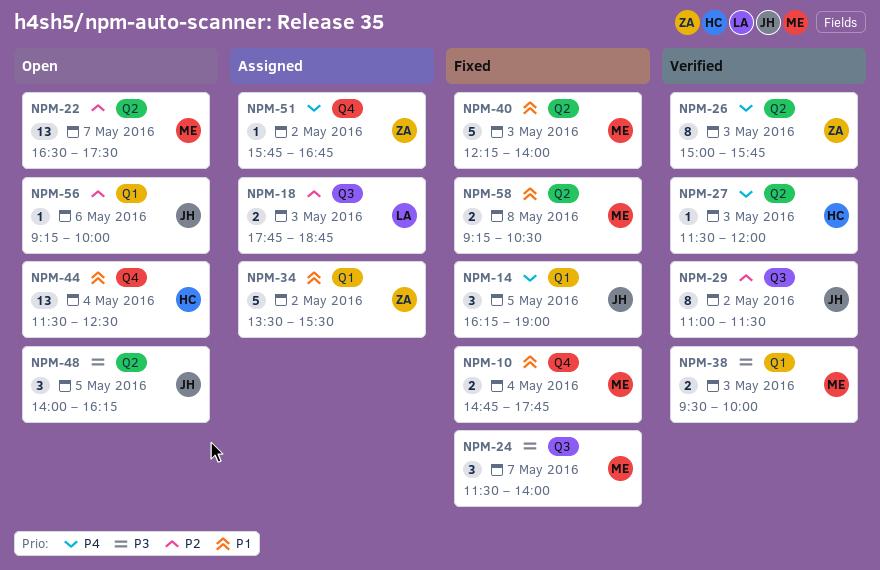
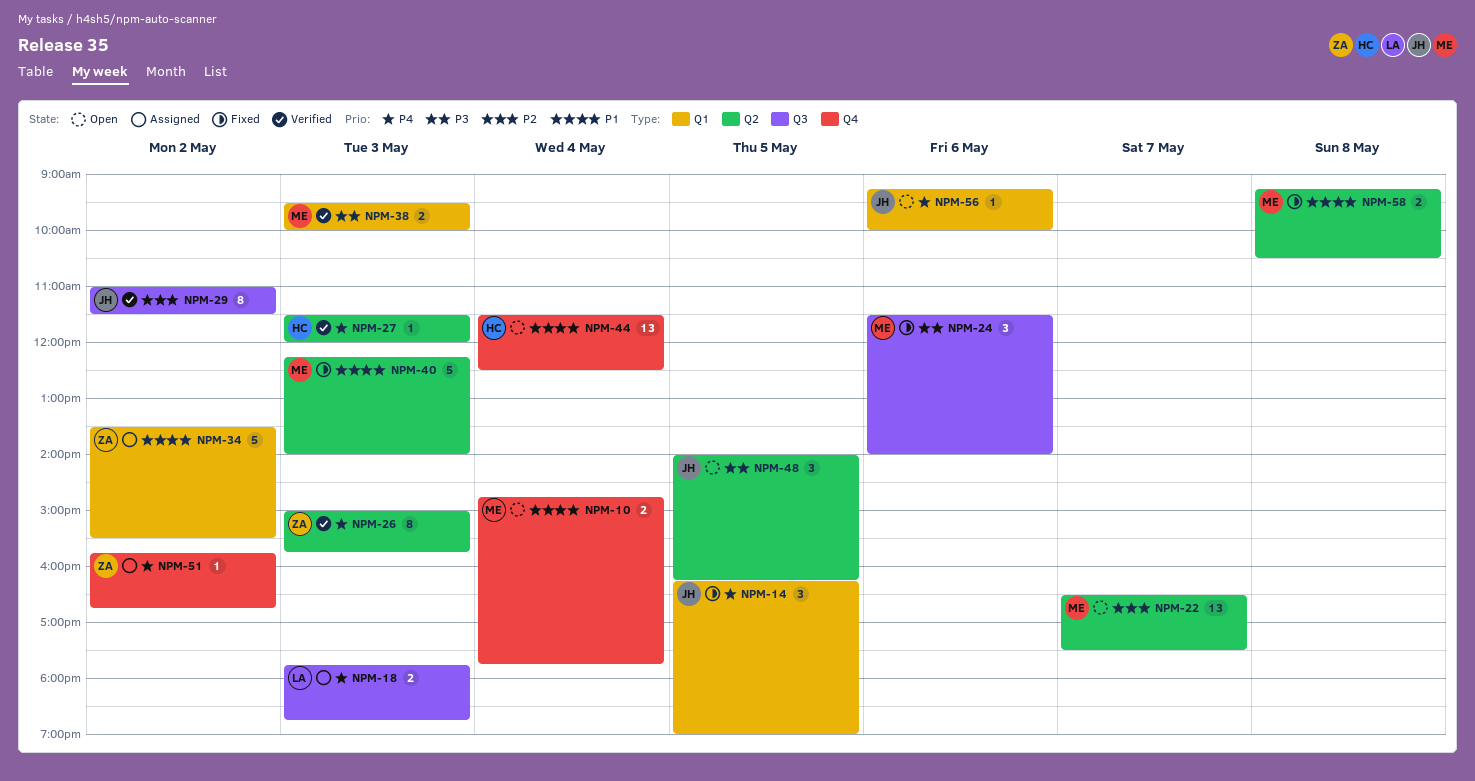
NPM-10, status: Fixed -> Open
NPM-18, priority: P2 -> P4
NPM-24, day: May 7 -> May 6
NPM-56, priority: P2 -> P4

